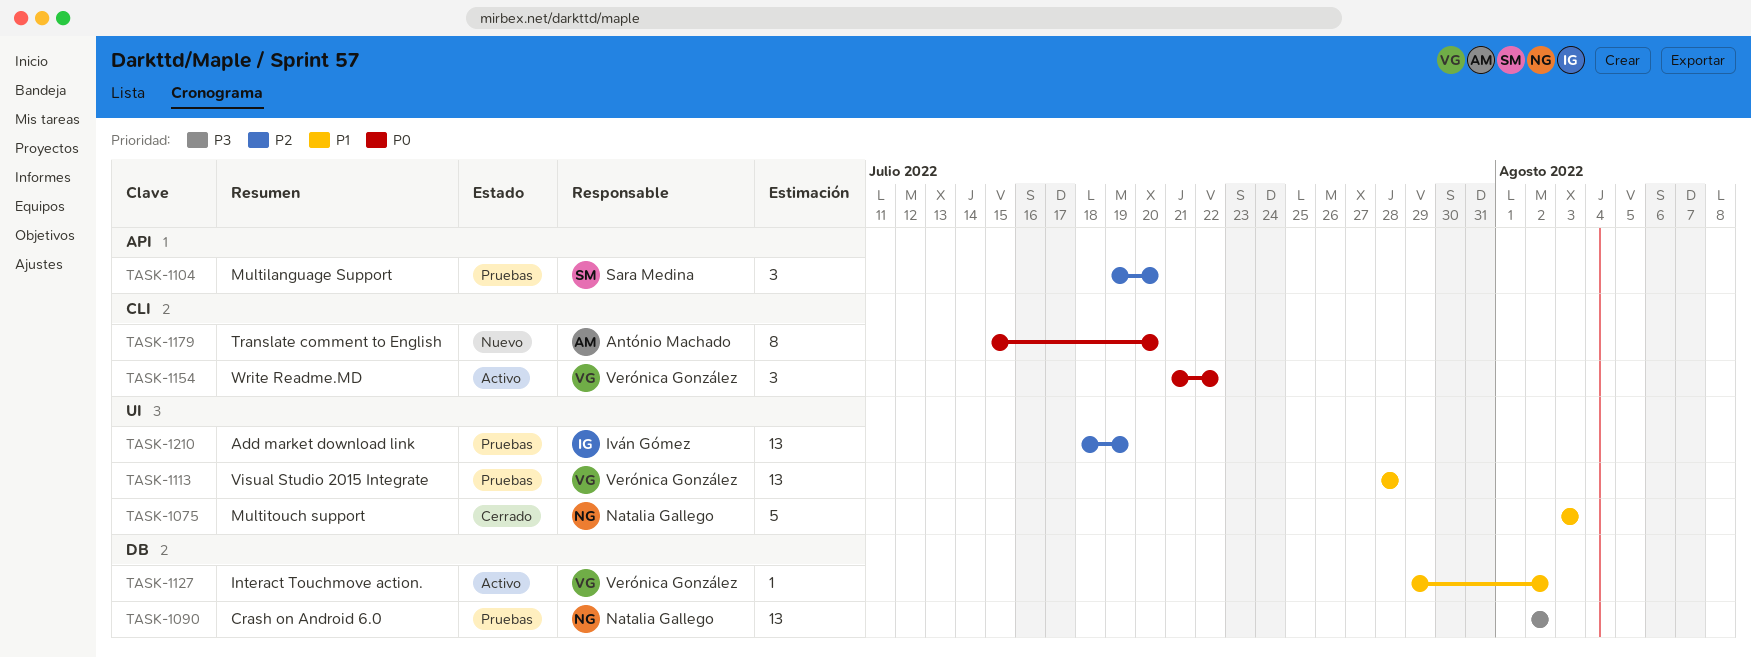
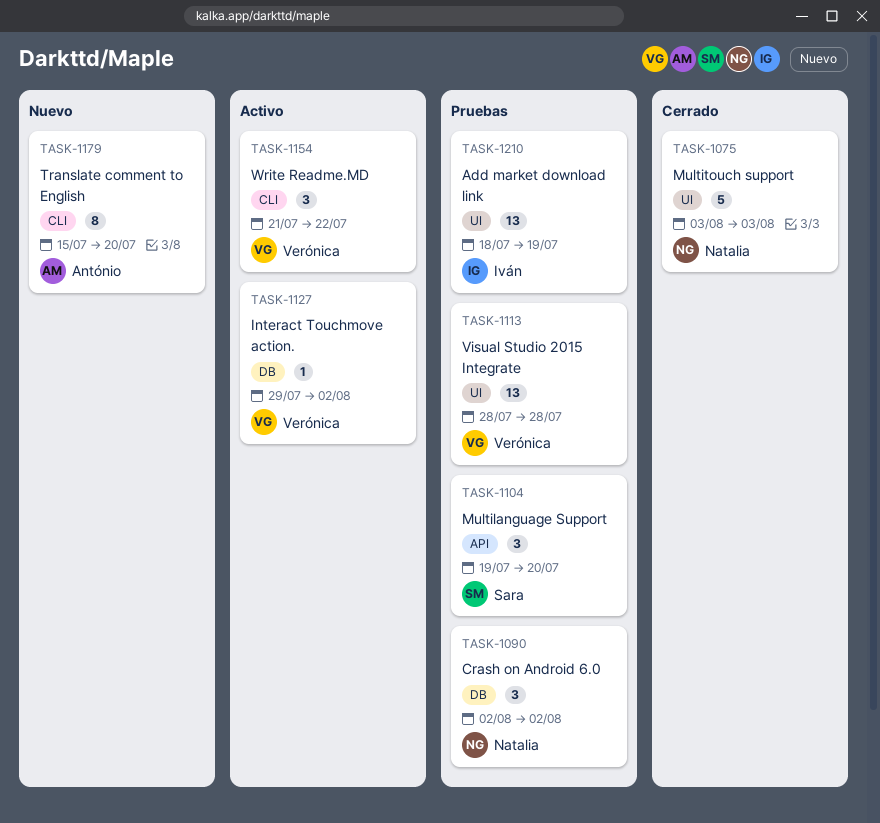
TASK-1090, estimate: 13 -> 3

